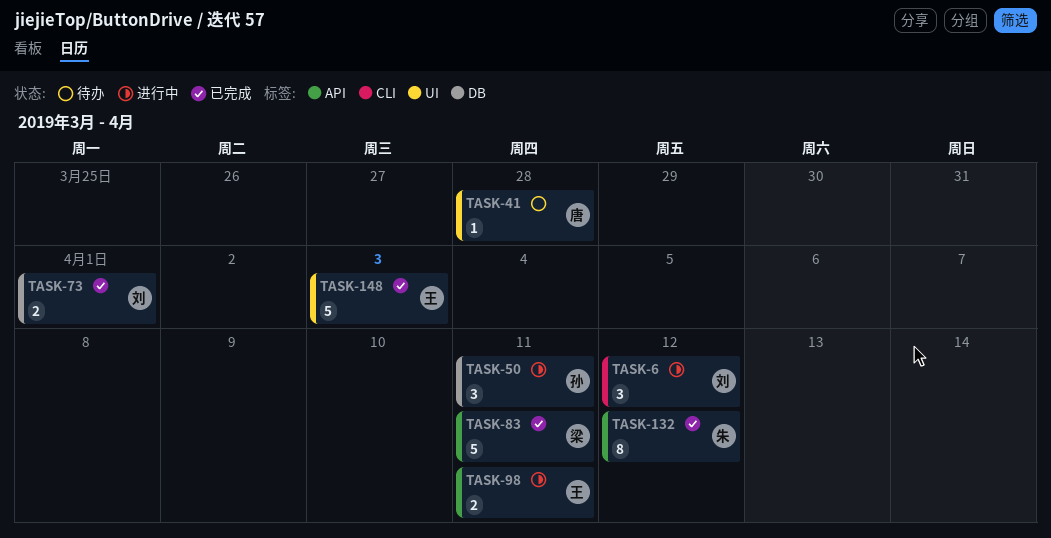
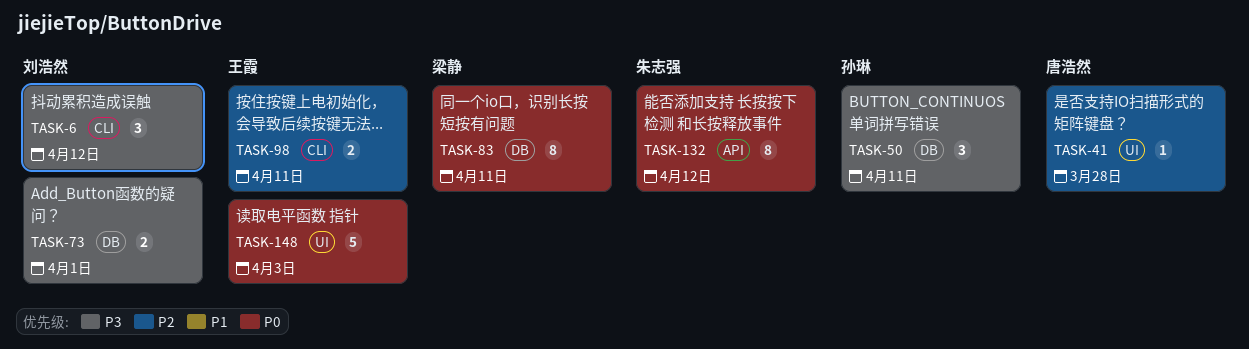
TASK-83, label: API -> DB
TASK-83, estimate: 5 -> 8
TASK-98, label: API -> CLI

